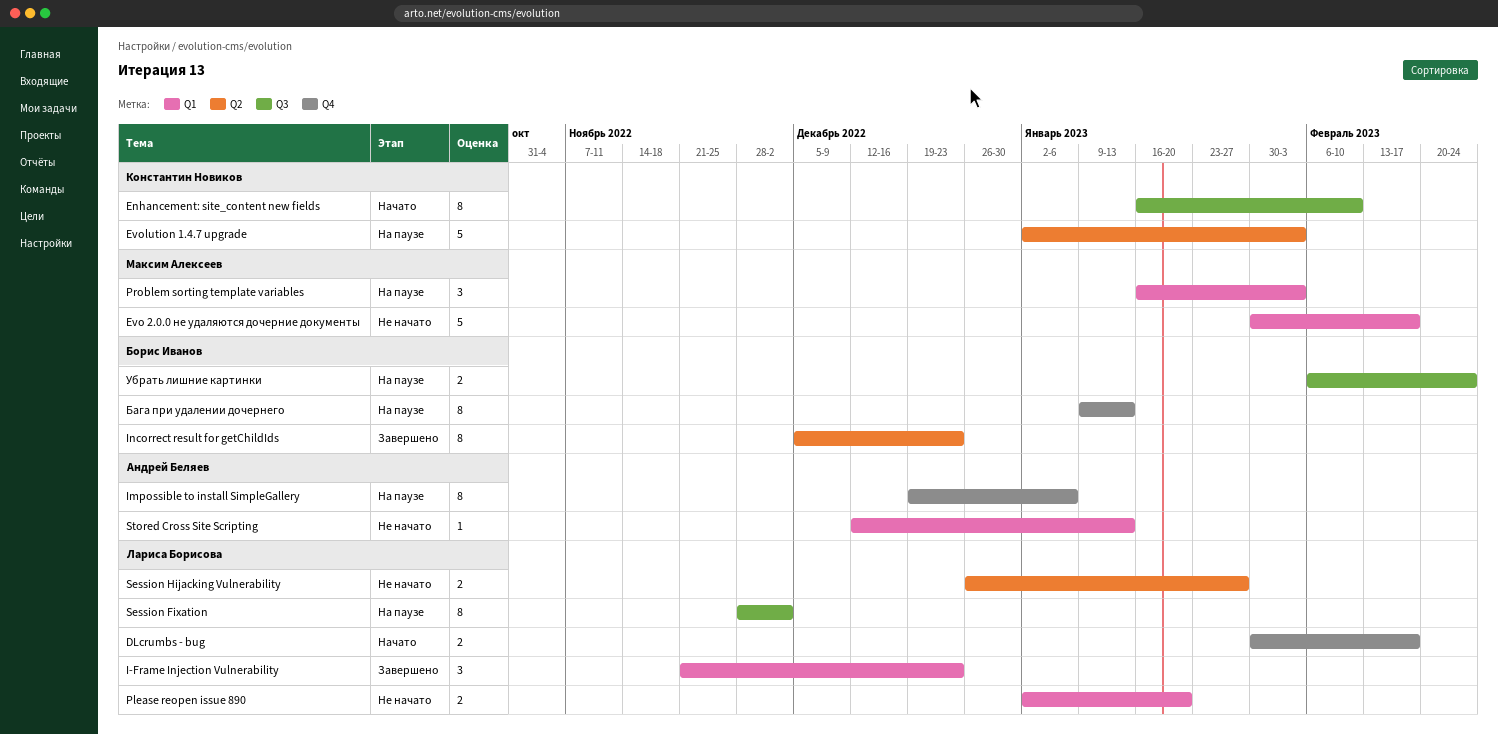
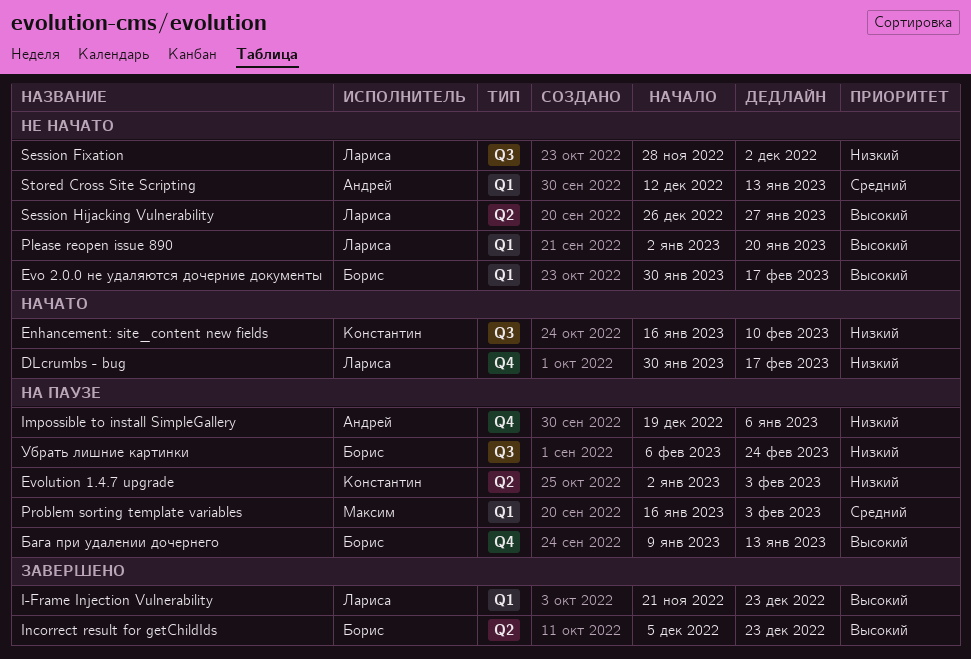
Evo 2.0.0 не удаляются дочерние документы, owner: Максим Алексеев -> Борис Иванов
Session Fixation, status: На паузе -> Не начато

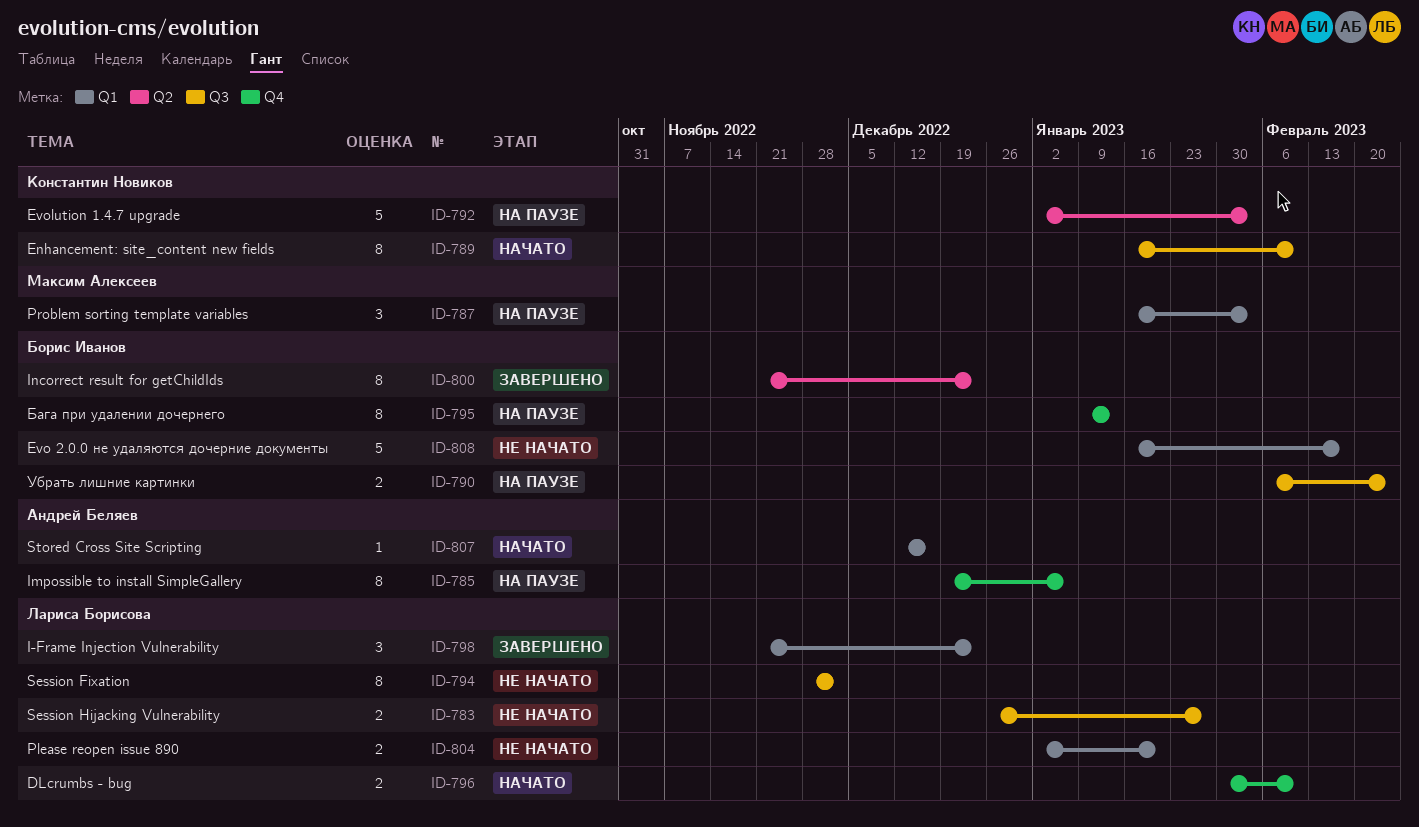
DLcrumbs - bug, due: Feb 17 -> Feb 10
Evo 2.0.0 не удаляются дочерние документы, start: Jan 30 -> Jan 16
Incorrect result for getChildIds, start: Dec 5 -> Nov 21
Session Hijacking Vulnerability, label: Q2 -> Q3
Stored Cross Site Scripting, status: Не начато -> Начато
Stored Cross Site Scripting, due: Jan 13 -> Dec 16

